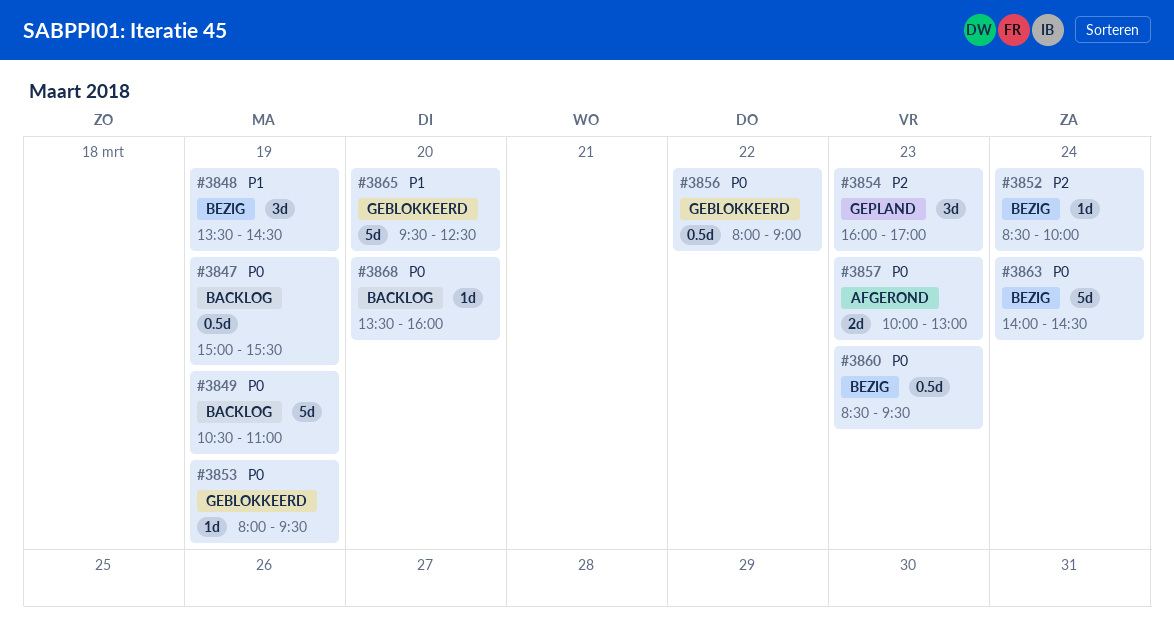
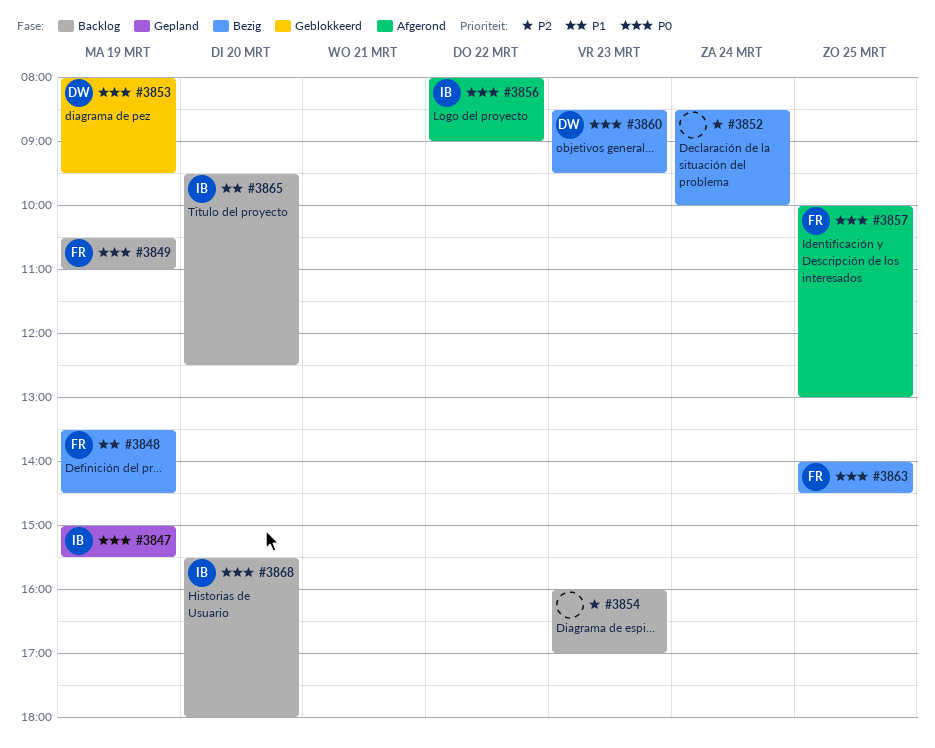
#3847, status: Backlog -> Gepland
#3854, status: Gepland -> Backlog
#3856, status: Geblokkeerd -> Afgerond
#3857, day: Mar 23 -> Mar 25
#3863, day: Mar 24 -> Mar 25
#3865, status: Geblokkeerd -> Backlog
#3868, begins: 13:30 -> 15:30
#3868, ends: 16:00 -> 18:00

